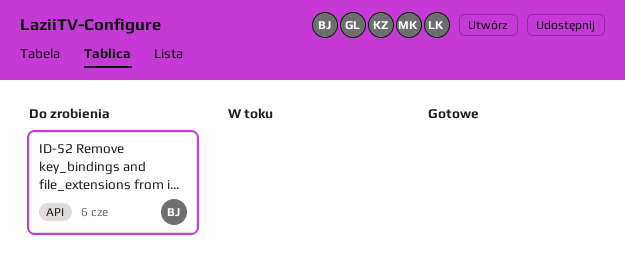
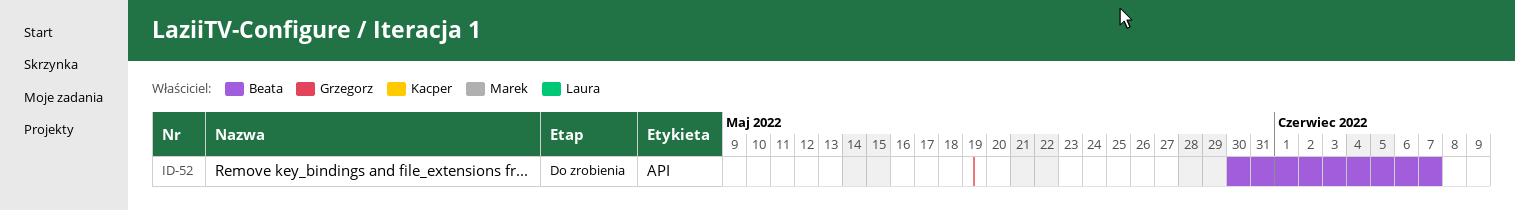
ID-52, due: Jun 6 -> Jun 7

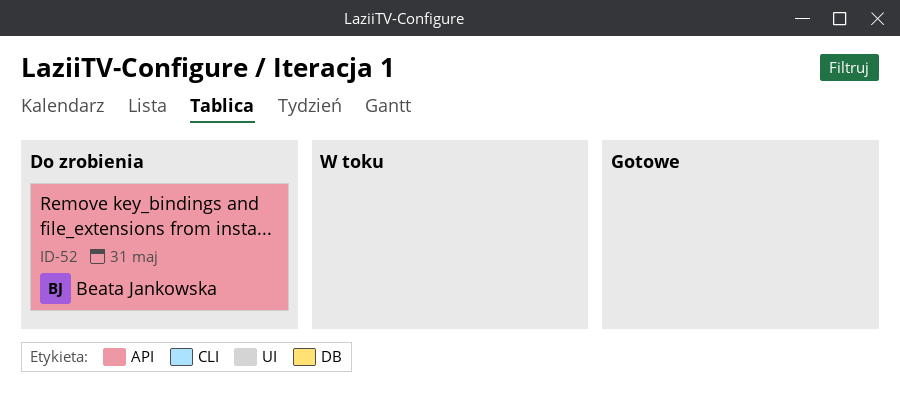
ID-52, due: Jun 7 -> May 31

